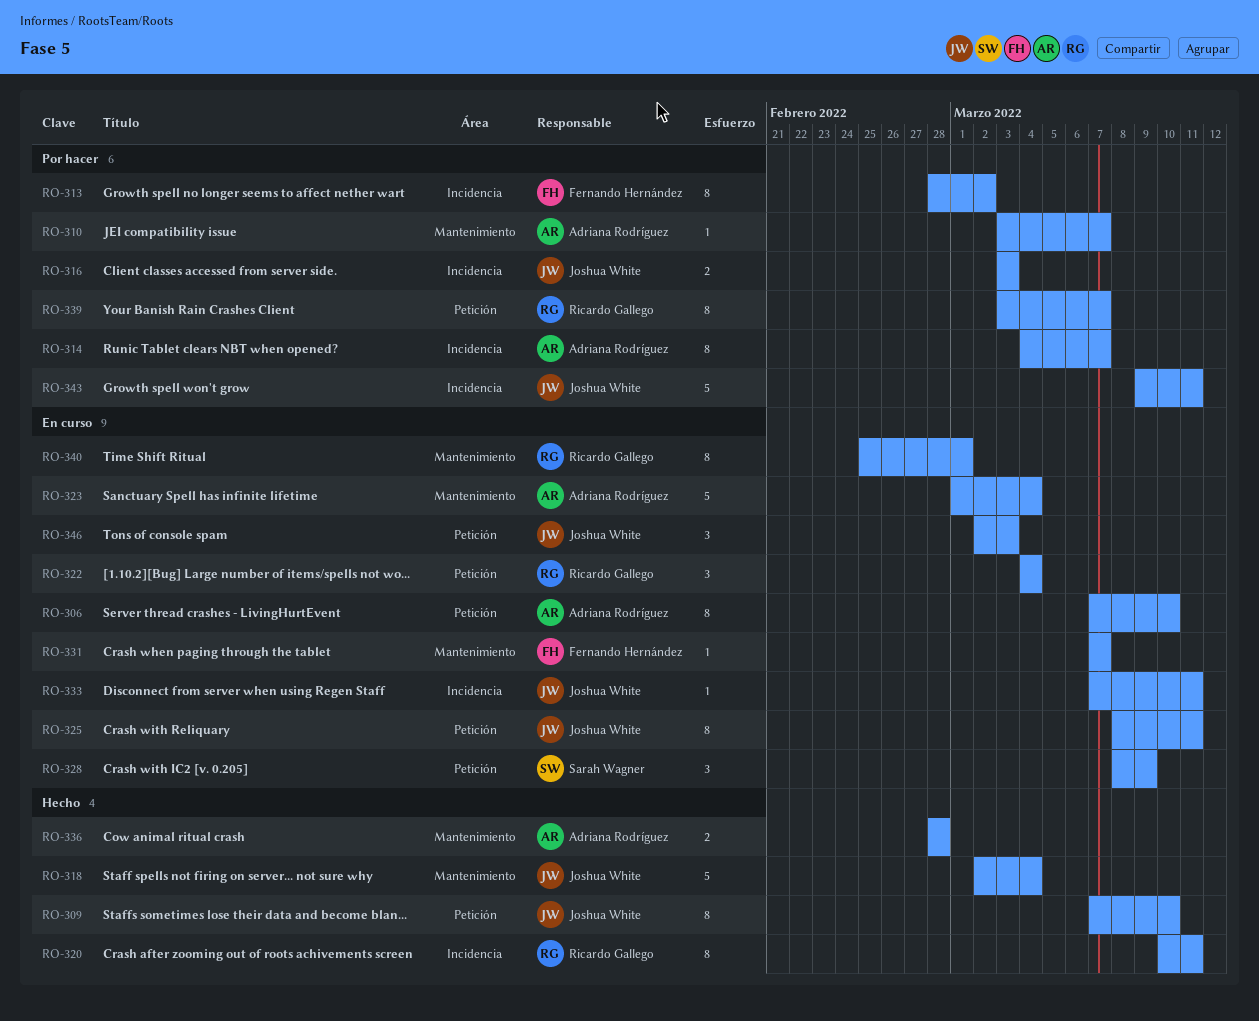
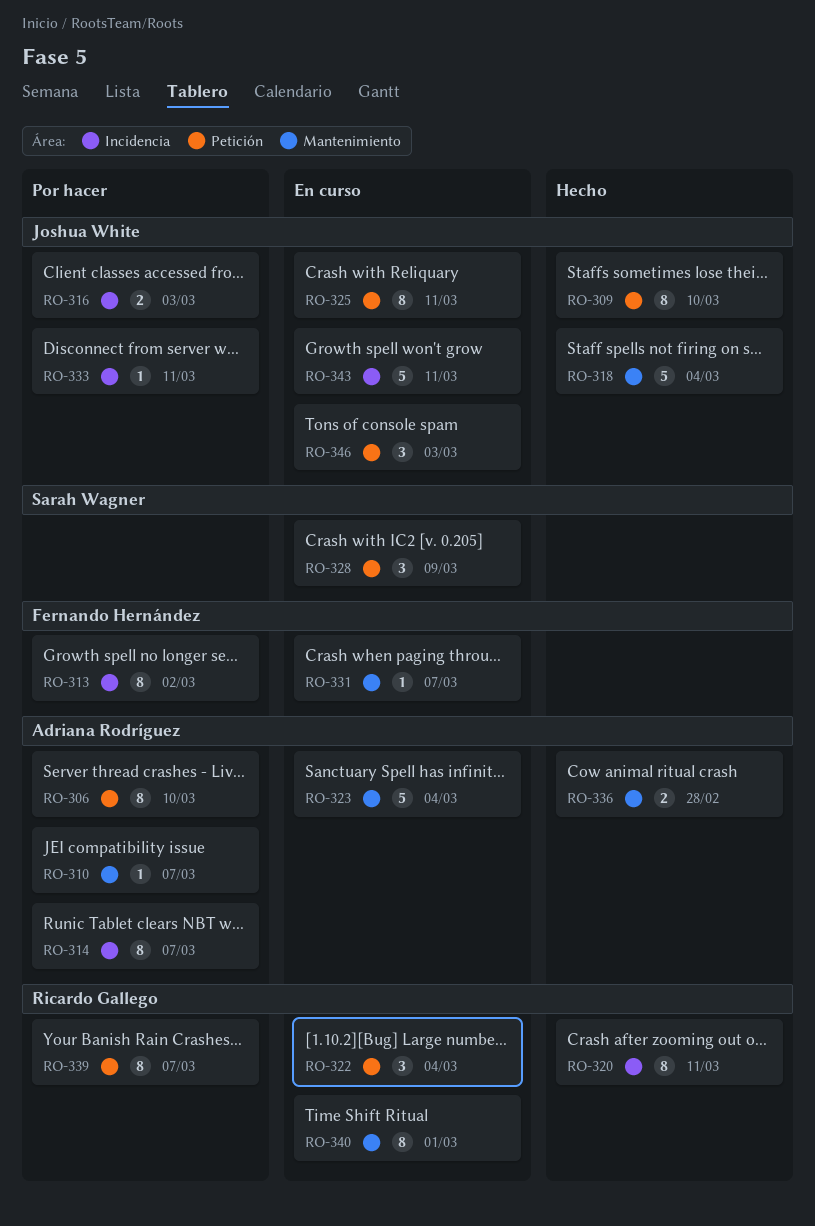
RO-306, status: En curso -> Por hacer
RO-333, status: En curso -> Por hacer
RO-343, status: Por hacer -> En curso

